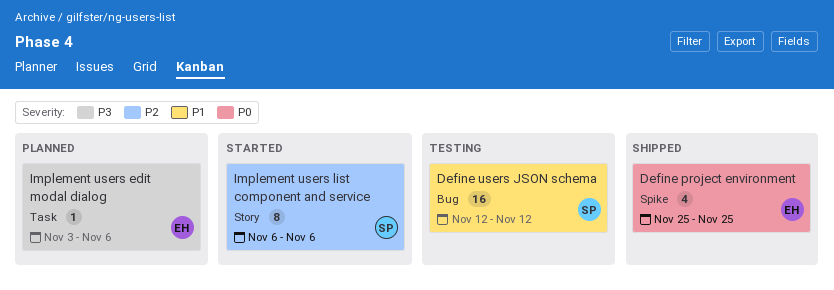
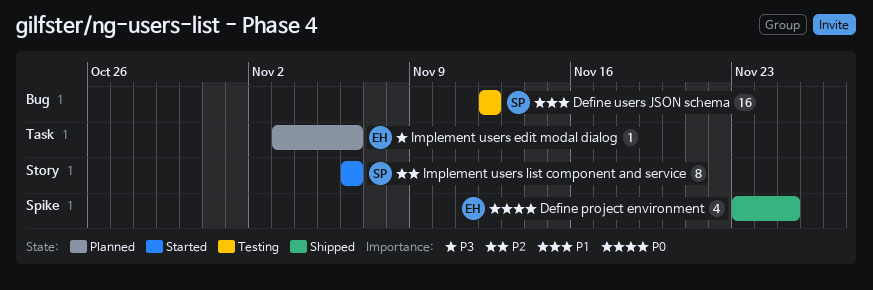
Define project environment, start: Nov 25 -> Nov 23

